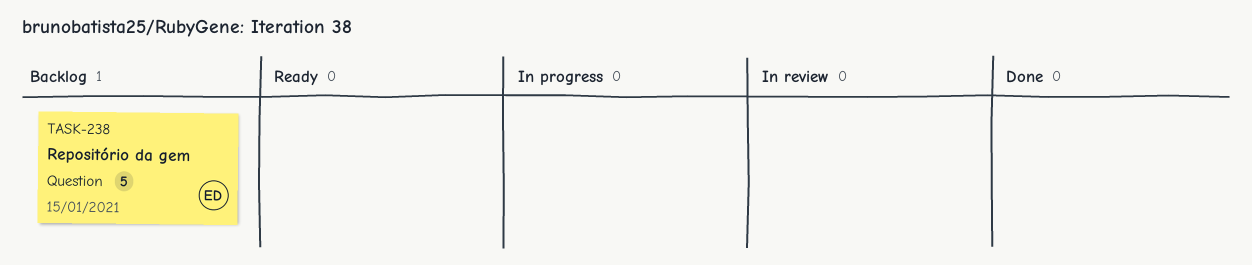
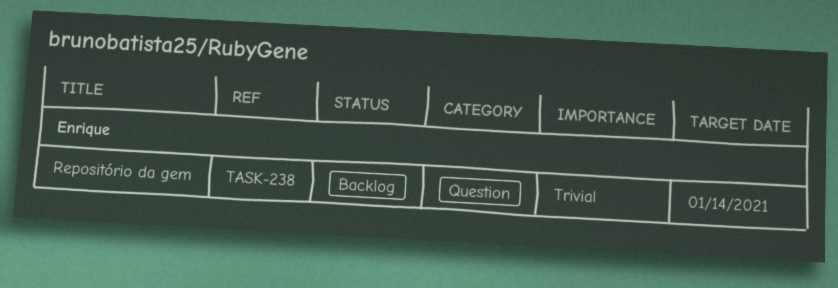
TASK-238, due: Jan 15 -> Jan 14

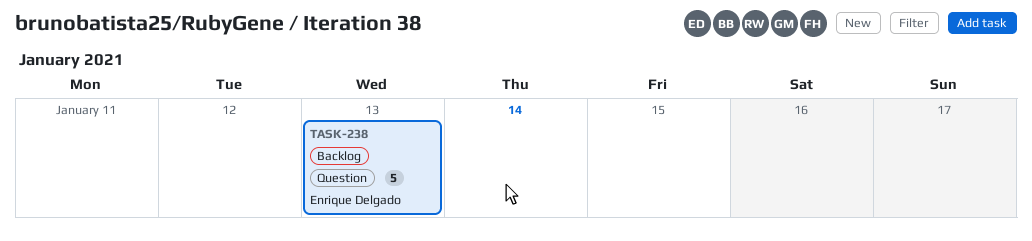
TASK-238, due: Jan 14 -> Jan 13

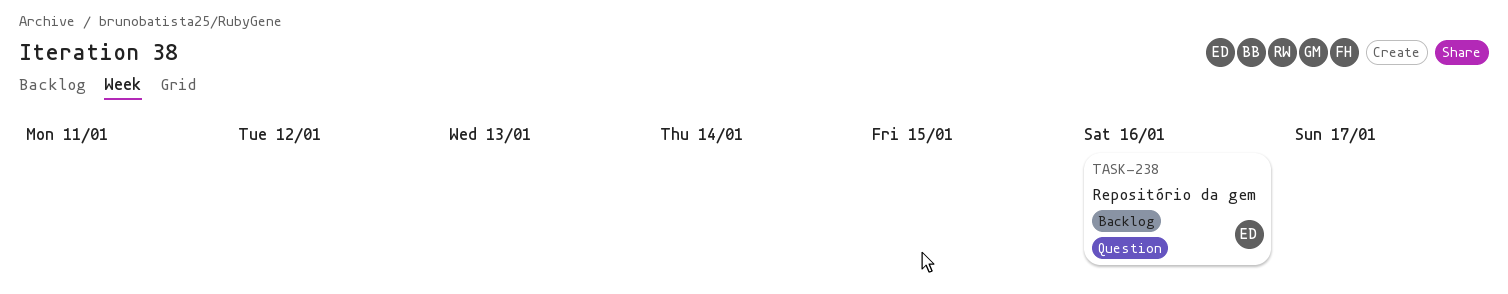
TASK-238, due: Jan 13 -> Jan 16

